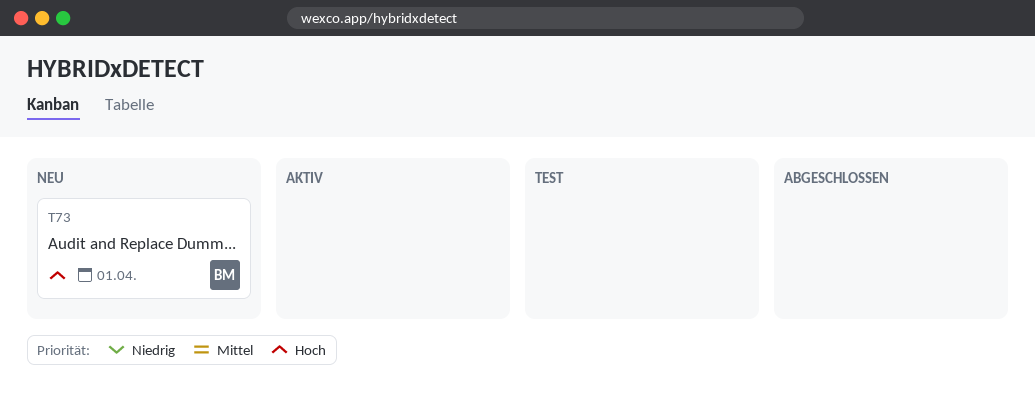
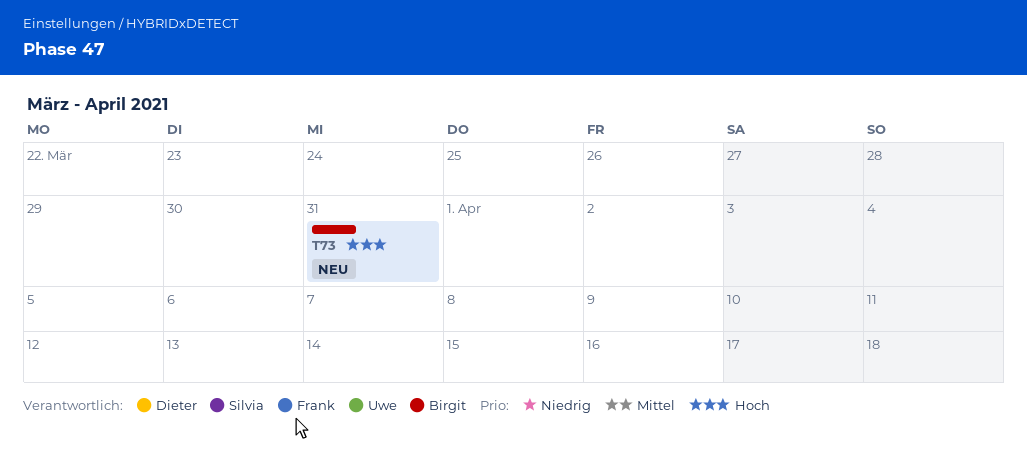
T73, due: Apr 1 -> Mar 31

